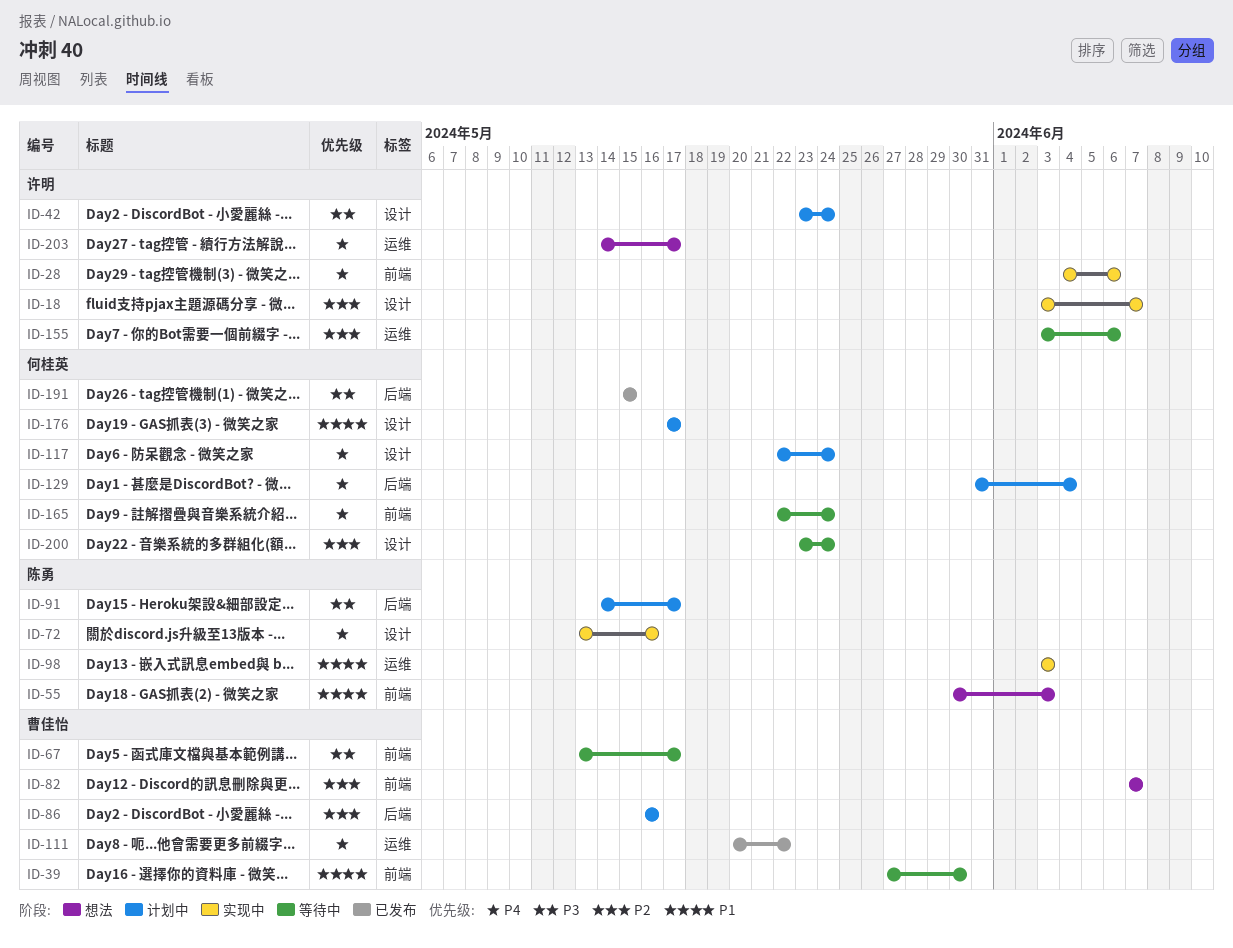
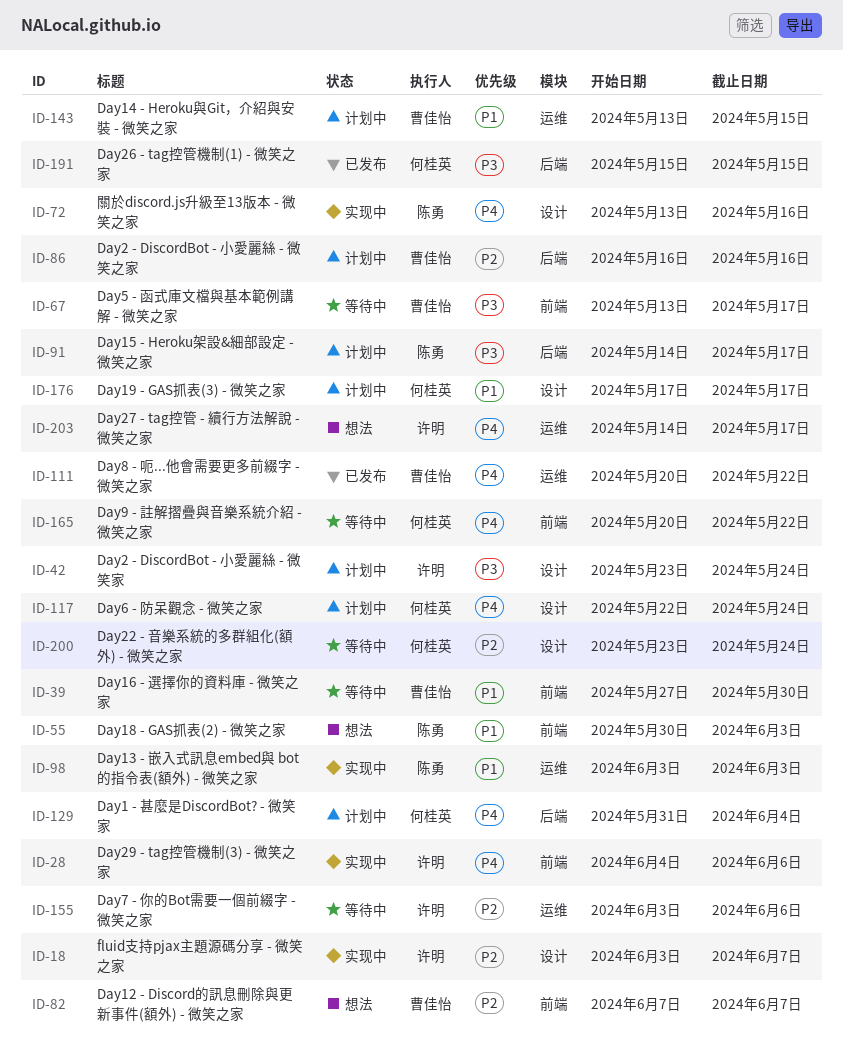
ID-143: none -> present
ID-165, start: May 22 -> May 20
ID-165, due: May 24 -> May 22

